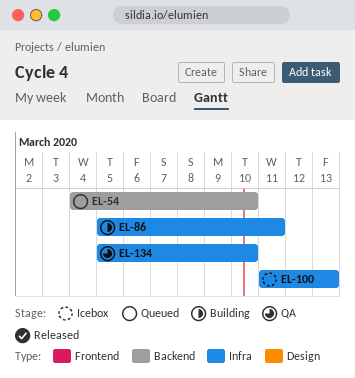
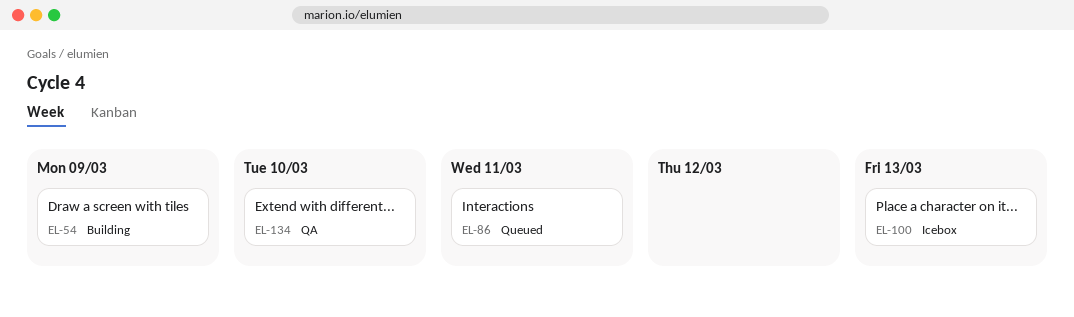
EL-54, status: Queued -> Building
EL-54, due: Mar 10 -> Mar 9
EL-86, status: Building -> Queued

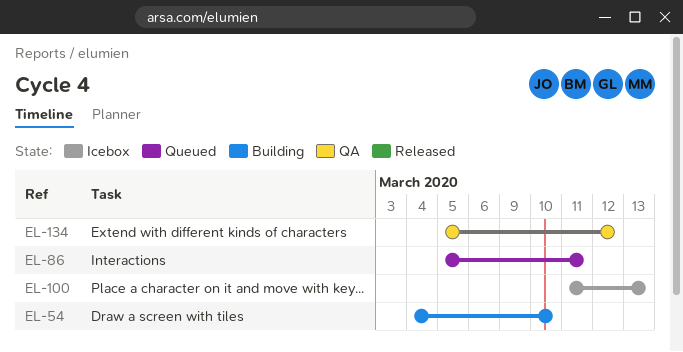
EL-54, due: Mar 9 -> Mar 10
EL-134, due: Mar 10 -> Mar 12

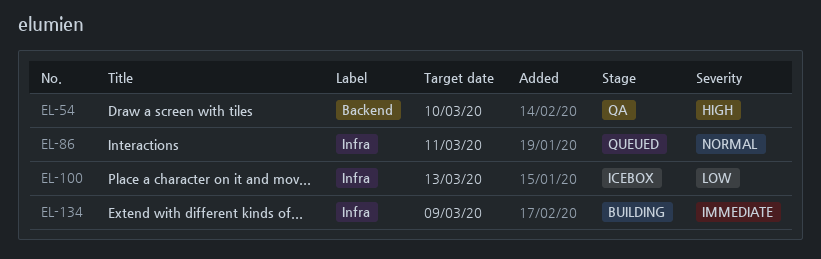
EL-54, status: Building -> QA
EL-134, status: QA -> Building
EL-134, due: Mar 12 -> Mar 9

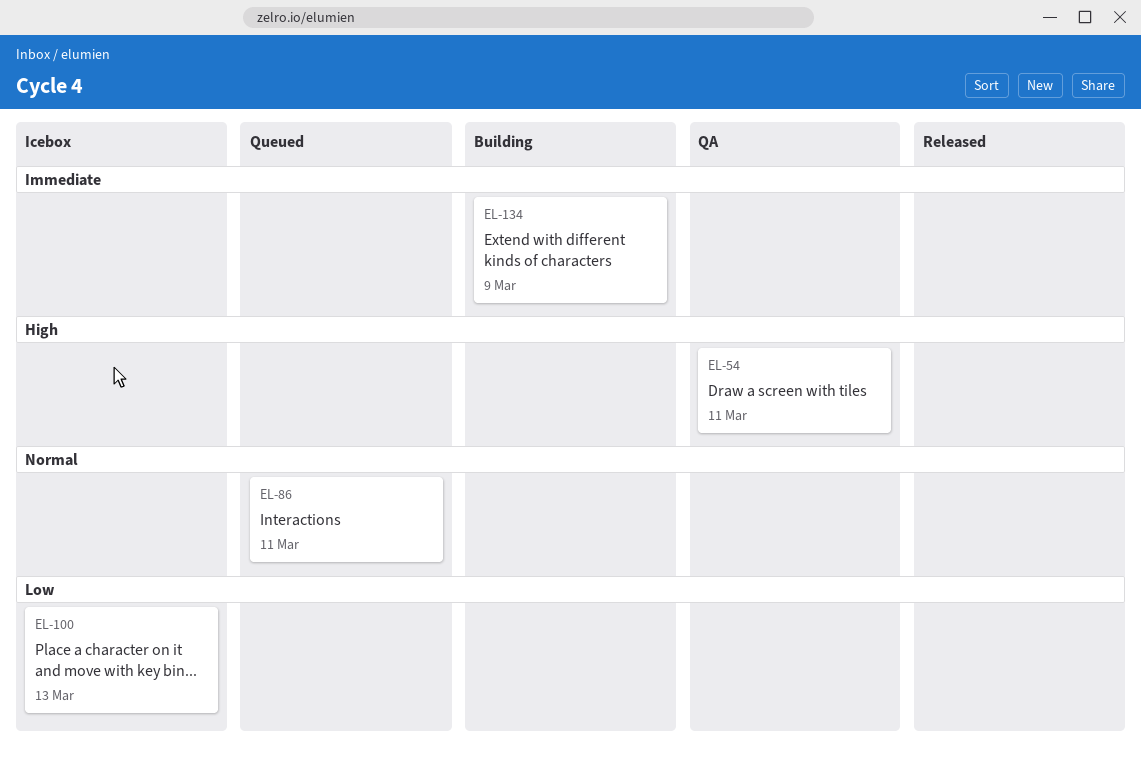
EL-54, due: Mar 10 -> Mar 11

